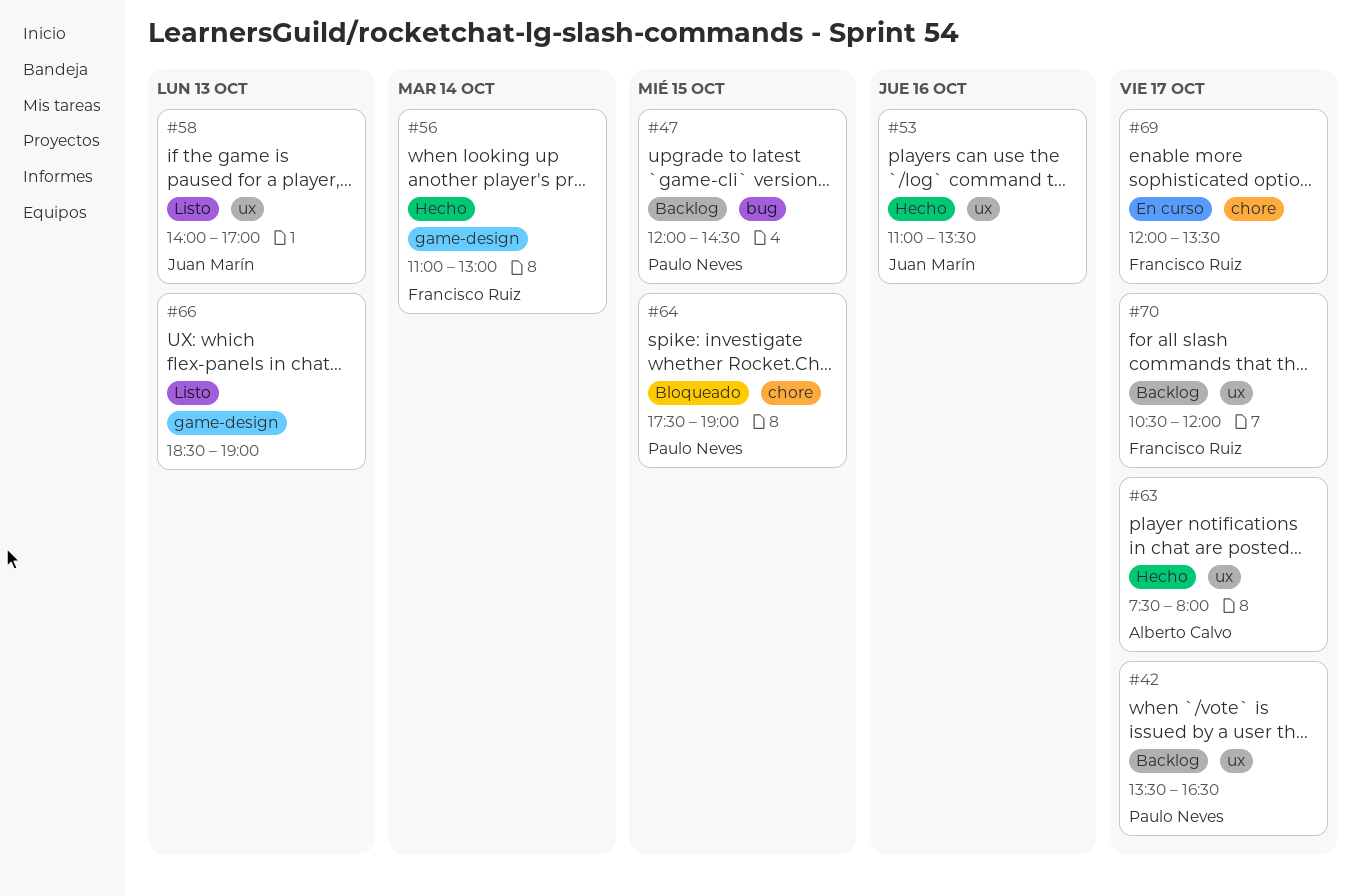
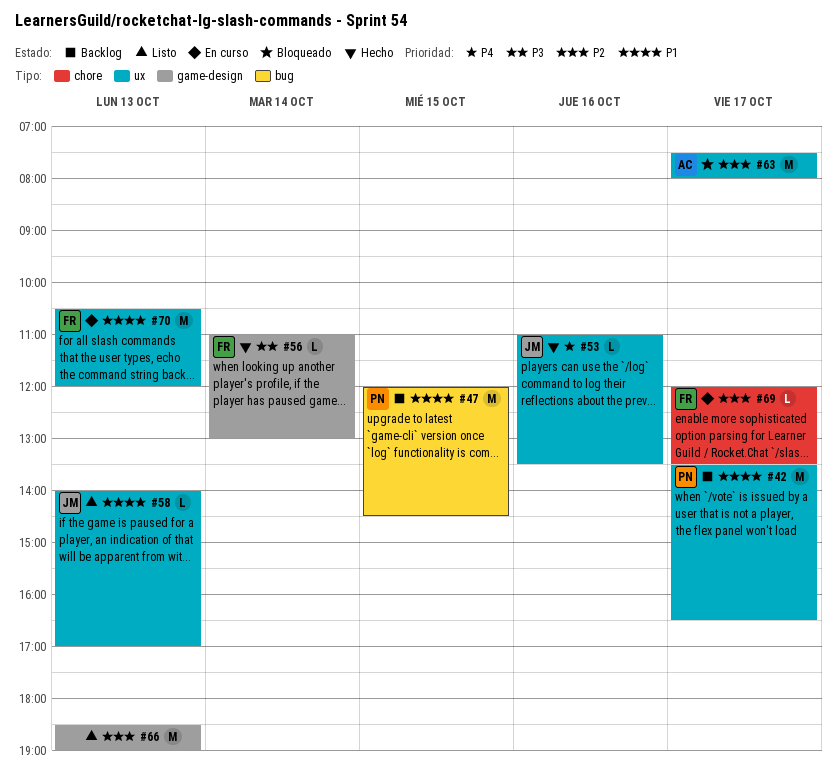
#63, status: Hecho -> Bloqueado
#64: present -> none
#70, status: Backlog -> En curso
#70, day: Oct 17 -> Oct 13

